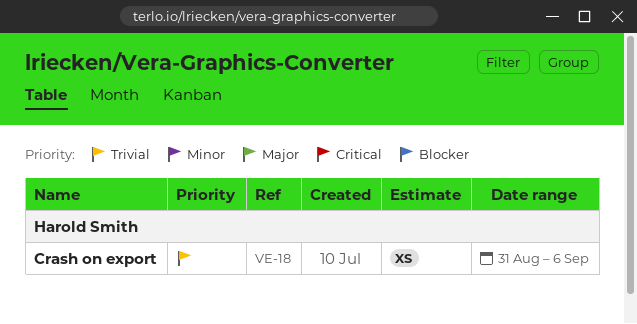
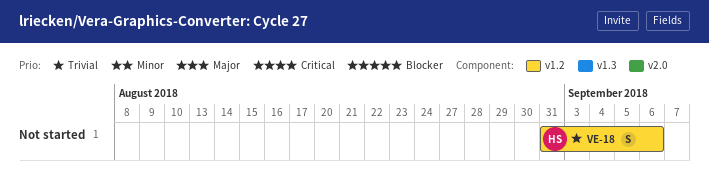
VE-18, estimate: XS -> S

